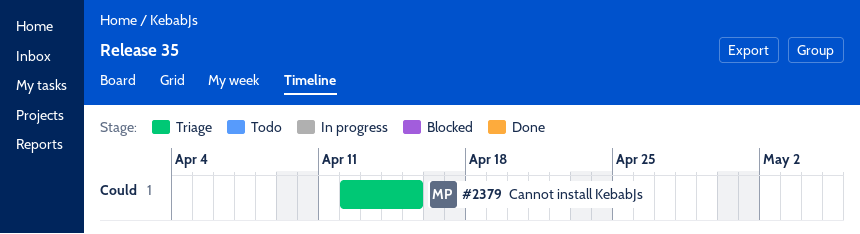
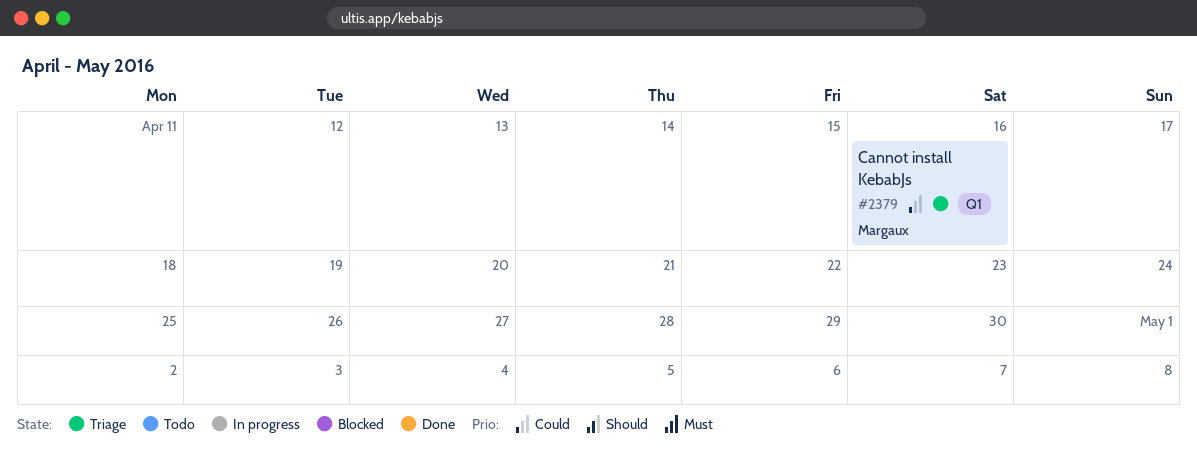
#2379, due: Apr 15 -> Apr 16

